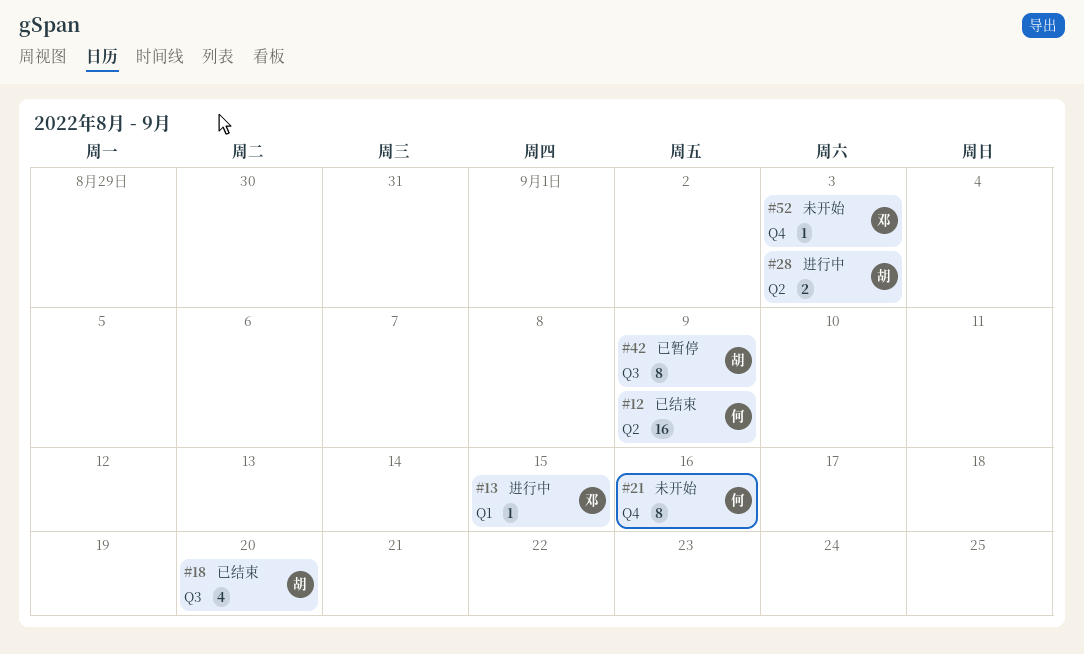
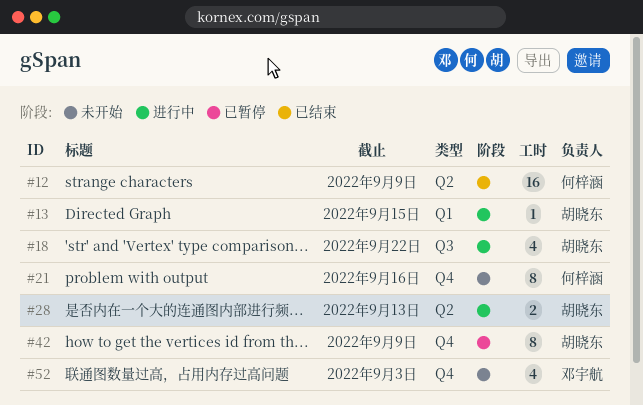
#13, owner: 邓宇航 -> 胡晓东
#18, status: 已结束 -> 进行中
#18, due: Sep 20 -> Sep 22
#28, due: Sep 3 -> Sep 13
#42, label: Q3 -> Q4
#52, estimate: 1 -> 4

